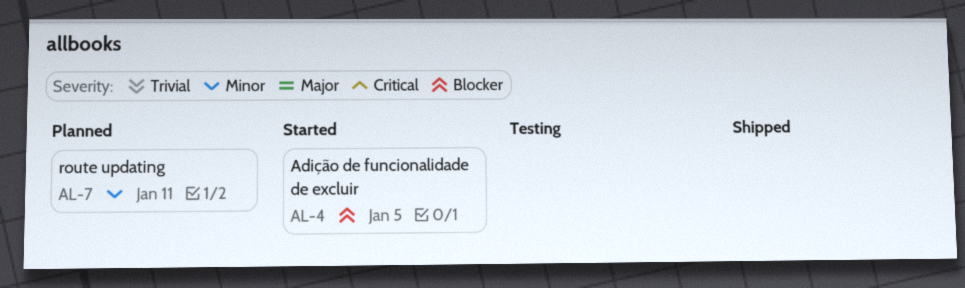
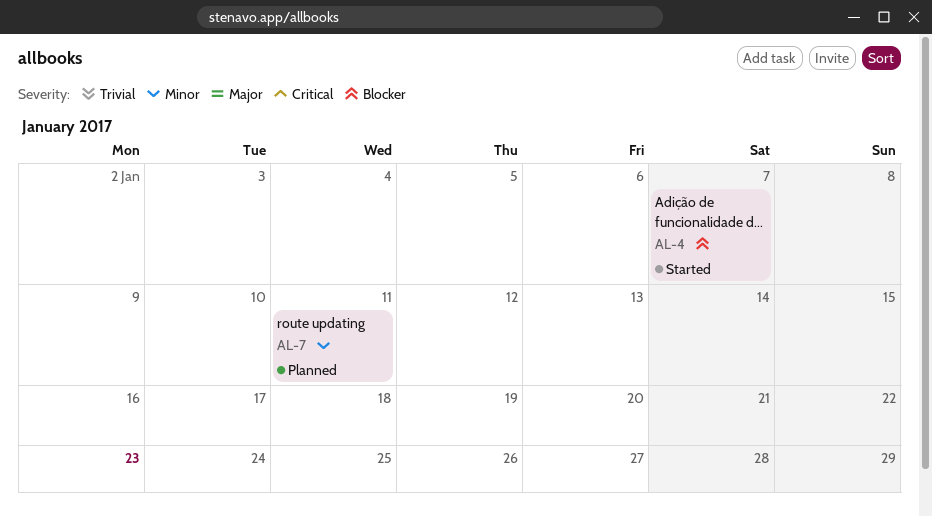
AL-4, due: Jan 5 -> Jan 7

